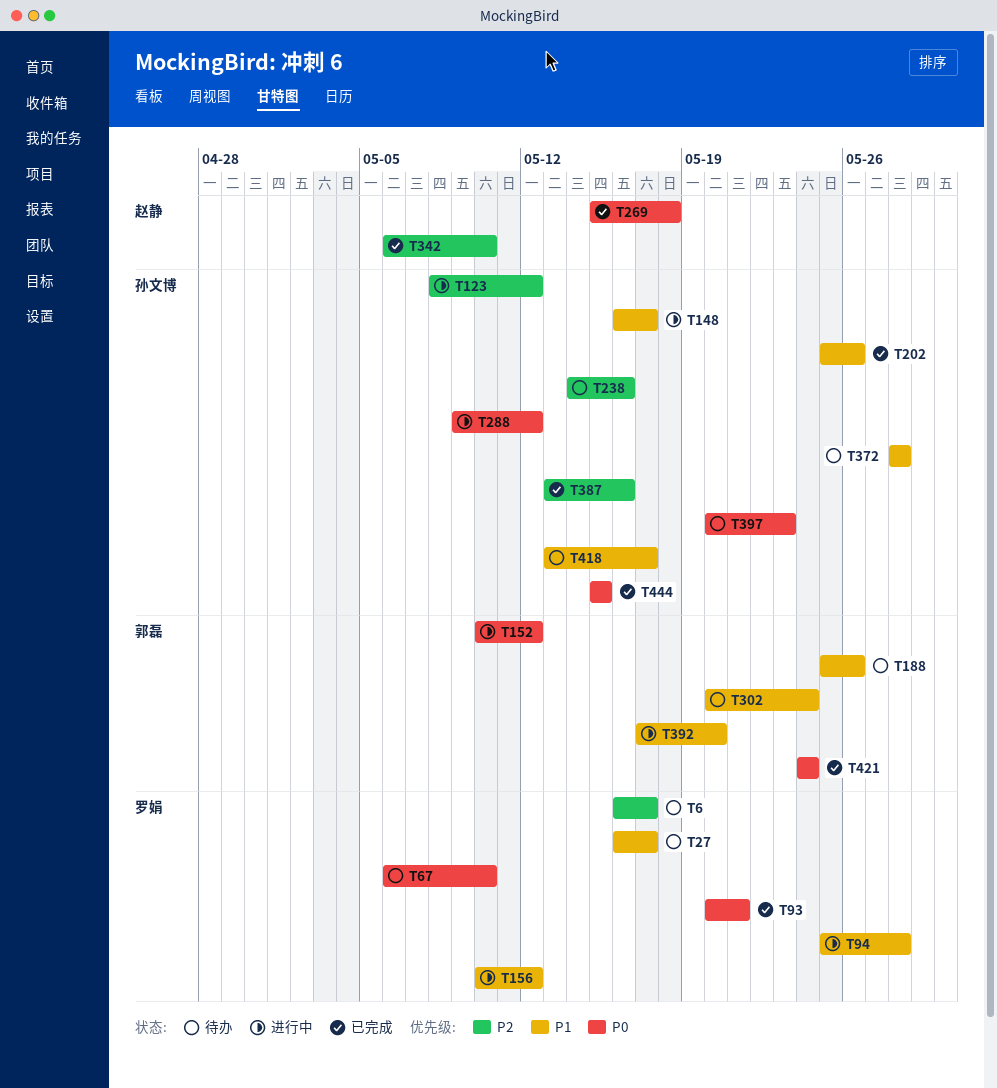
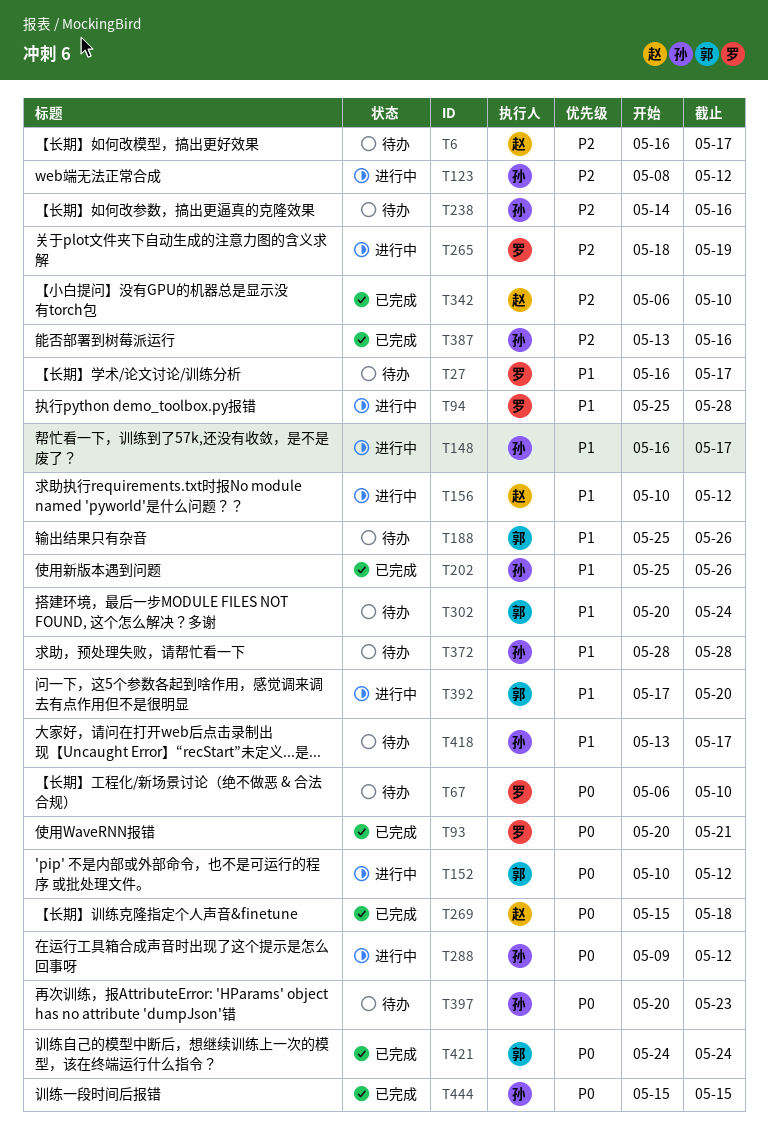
T6, owner: 罗娟 -> 赵静
T156, owner: 罗娟 -> 赵静
T265: none -> present

